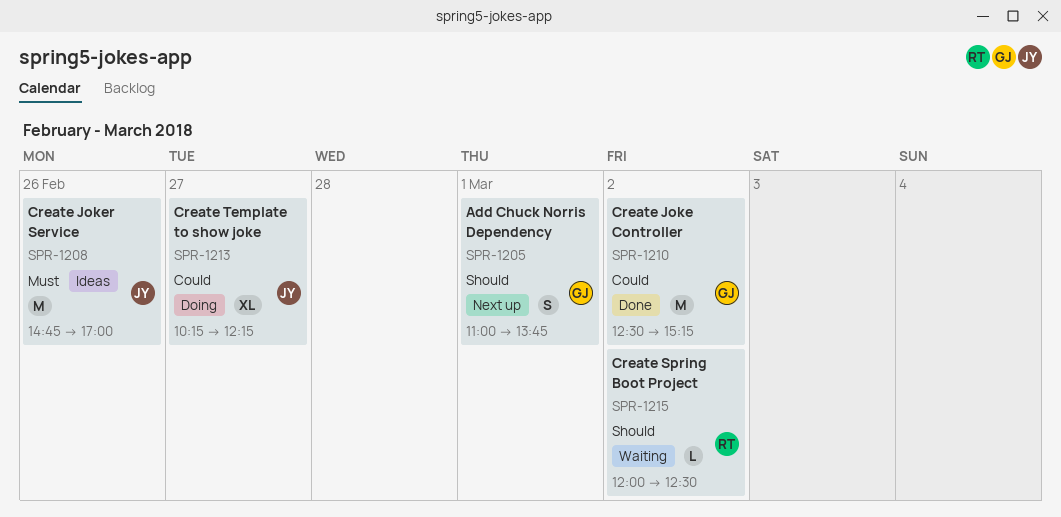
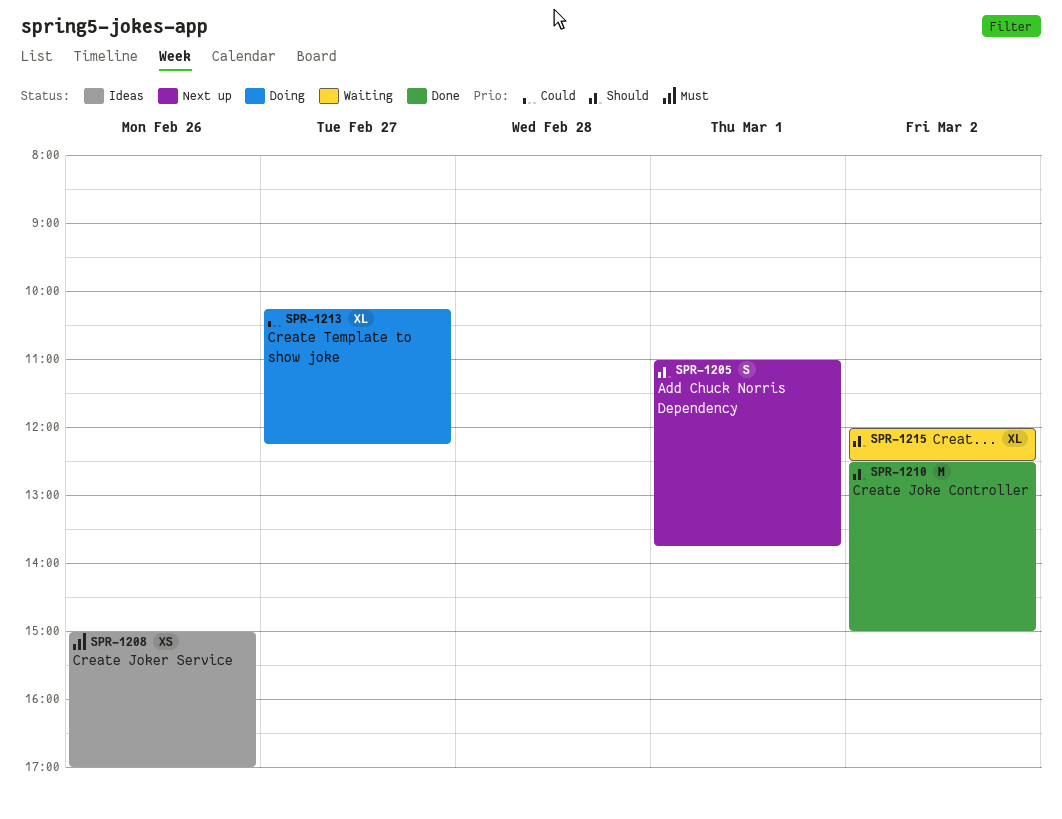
SPR-1208, estimate: M -> XS
SPR-1208, begins: 14:45 -> 15:00
SPR-1210, priority: Could -> Should
SPR-1210, ends: 15:15 -> 15:00
SPR-1215, estimate: L -> XL

